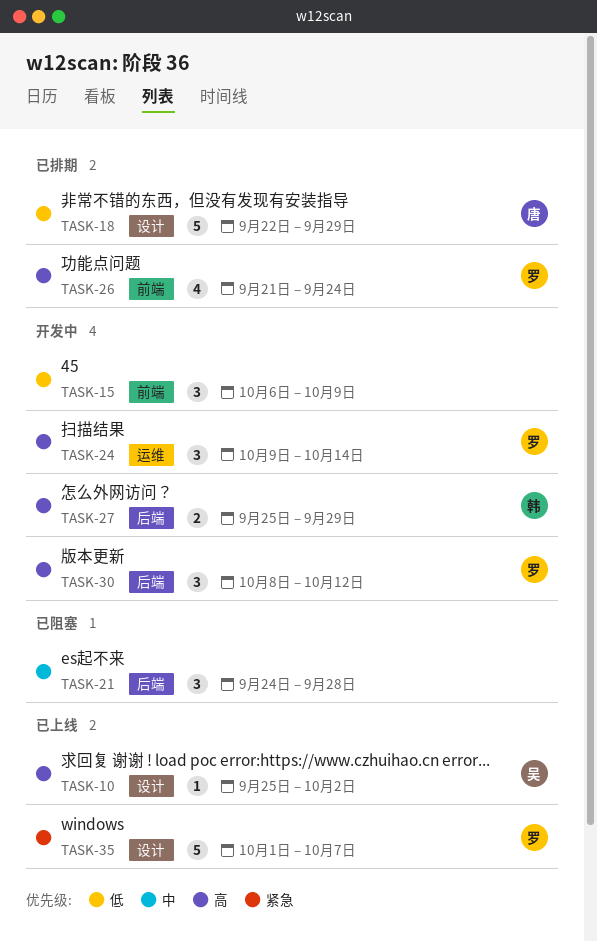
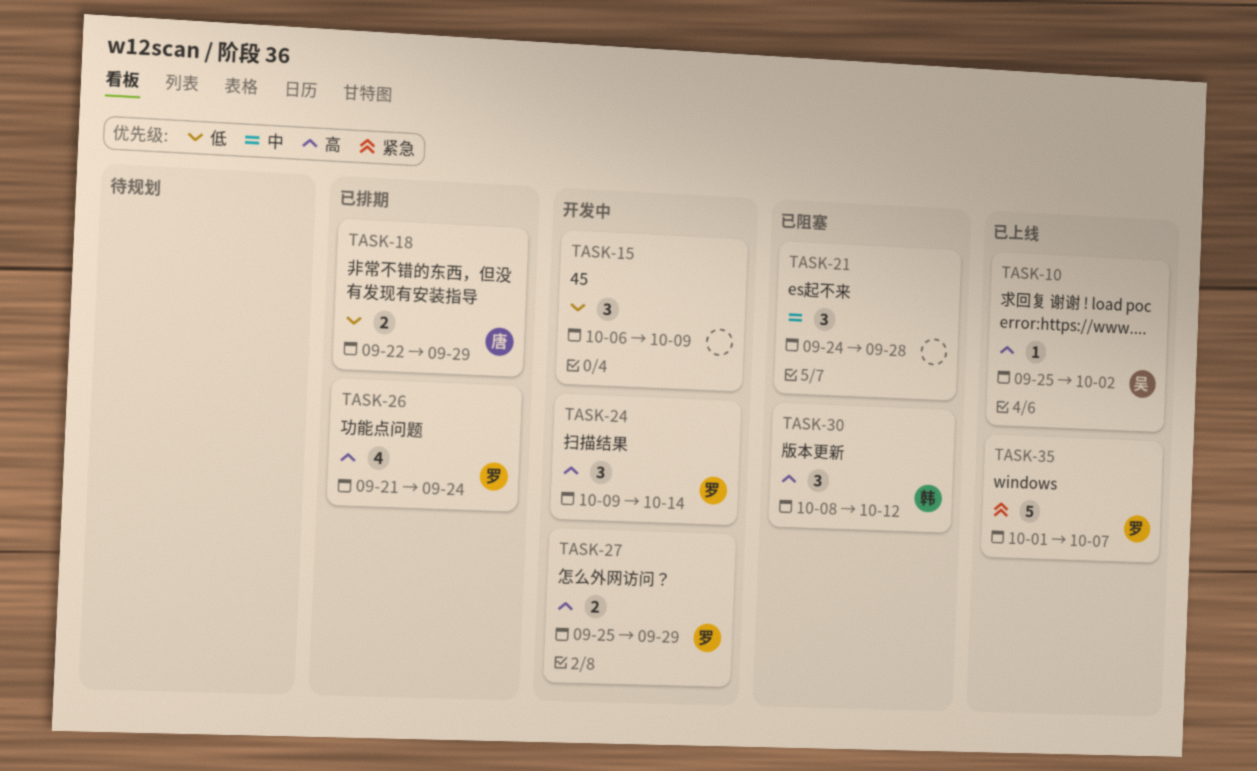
TASK-18, estimate: 5 -> 2
TASK-27, owner: 韩 -> 罗
TASK-30, status: 开发中 -> 已阻塞
TASK-30, owner: 罗 -> 韩

